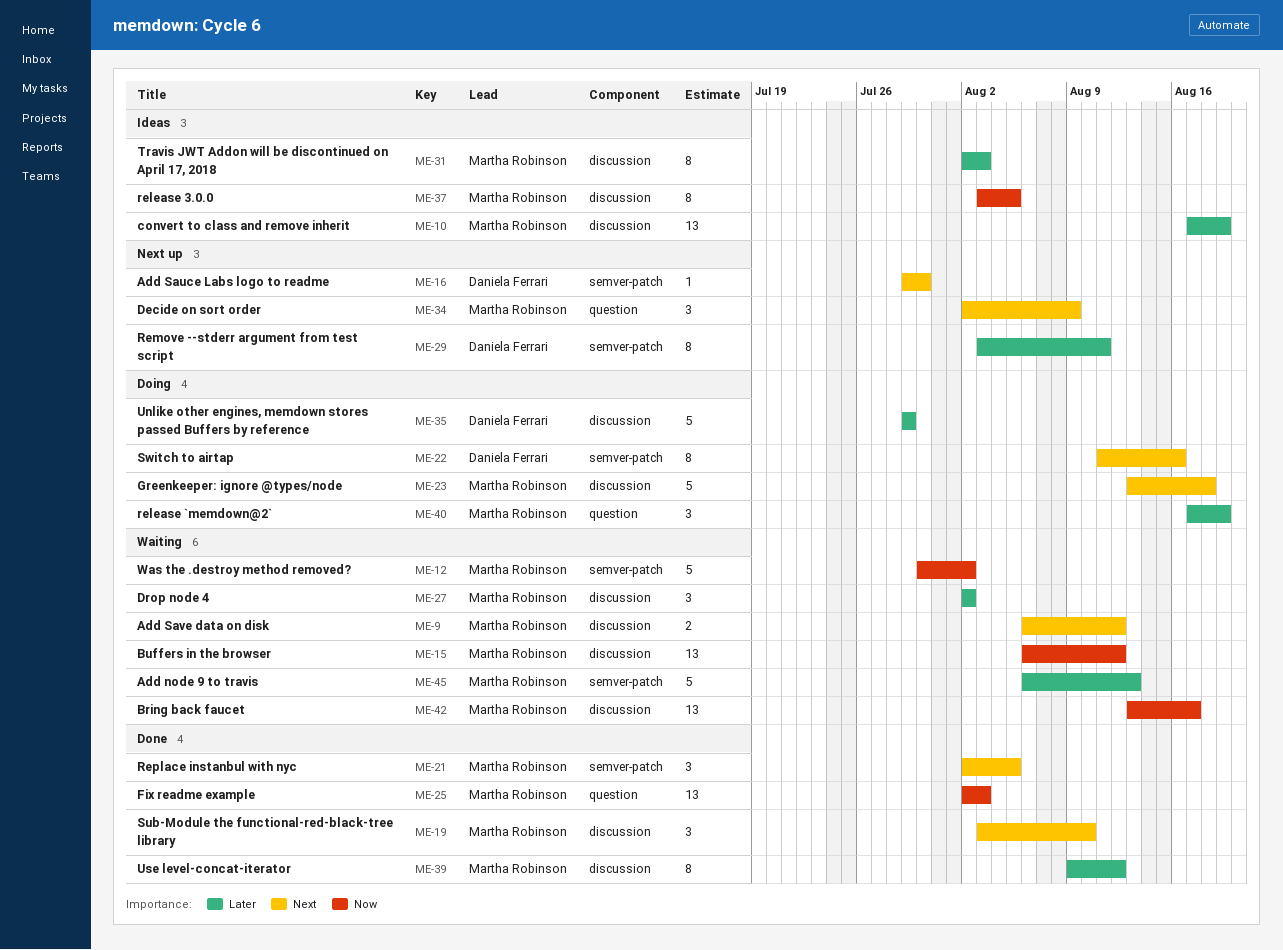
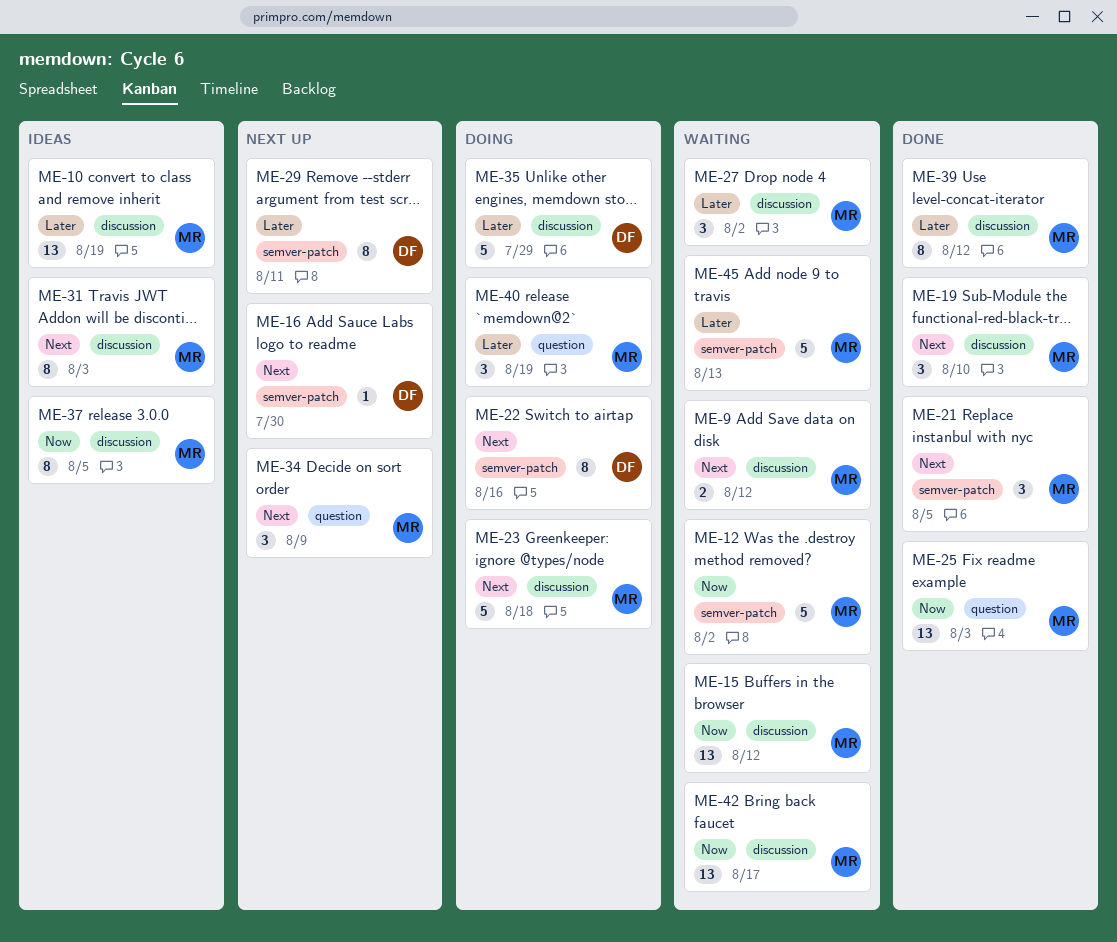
ME-31, priority: Later -> Next

